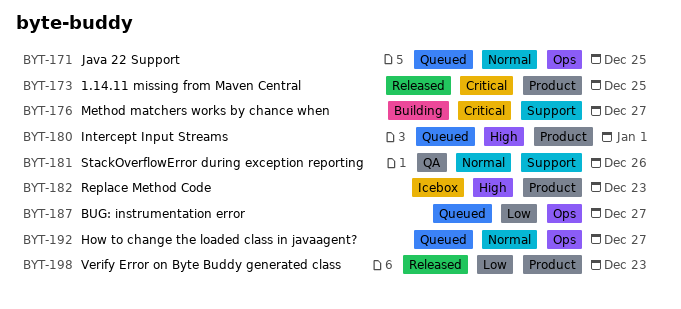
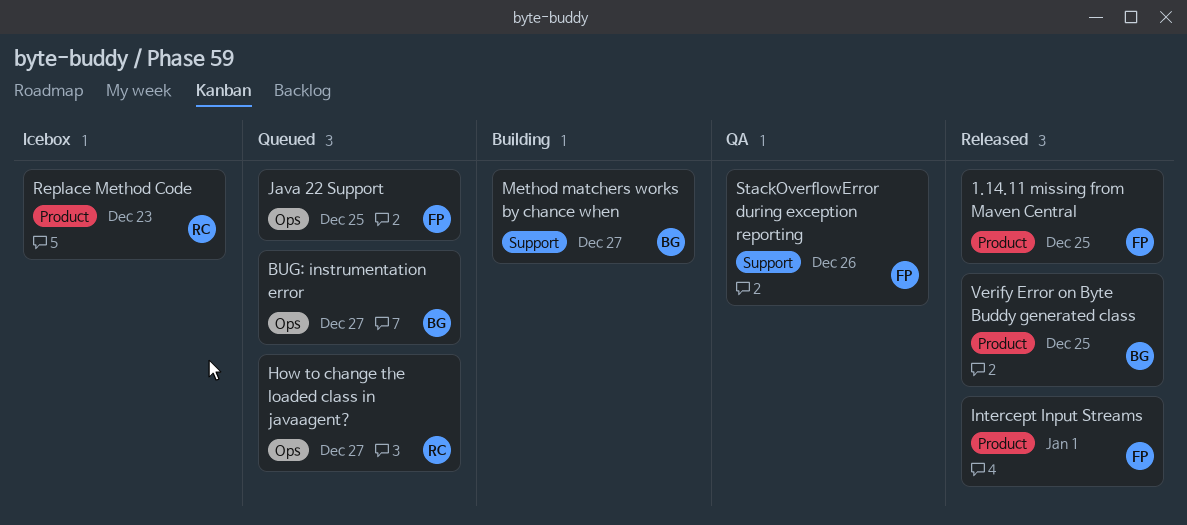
Intercept Input Streams, status: Queued -> Released
Verify Error on Byte Buddy generated class, due: Dec 23 -> Dec 25

